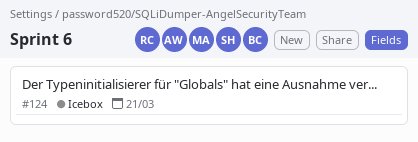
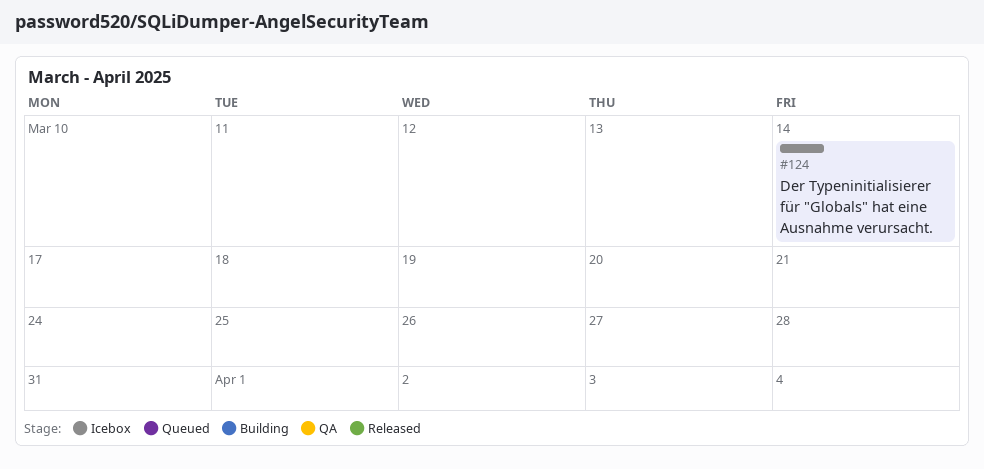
#124, due: Mar 21 -> Mar 14

